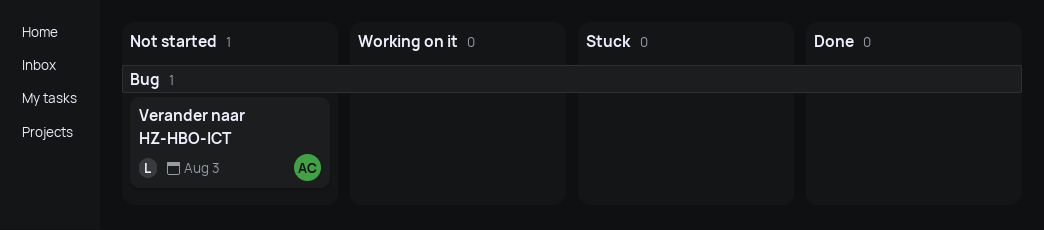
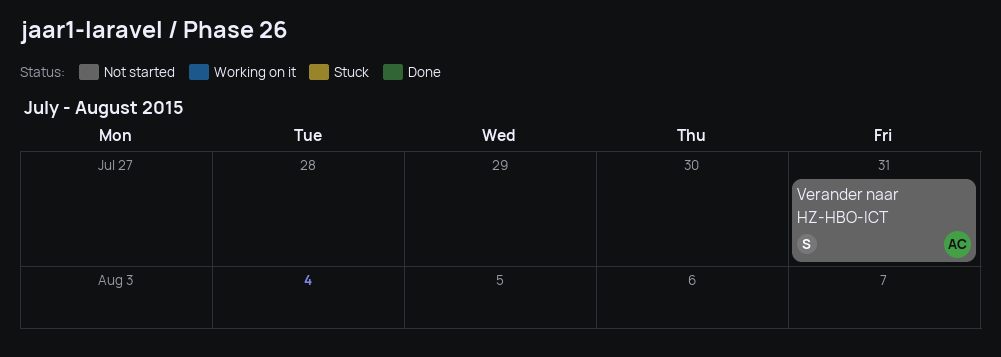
Verander naar HZ-HBO-ICT, estimate: L -> S
Verander naar HZ-HBO-ICT, due: Aug 3 -> Jul 31

